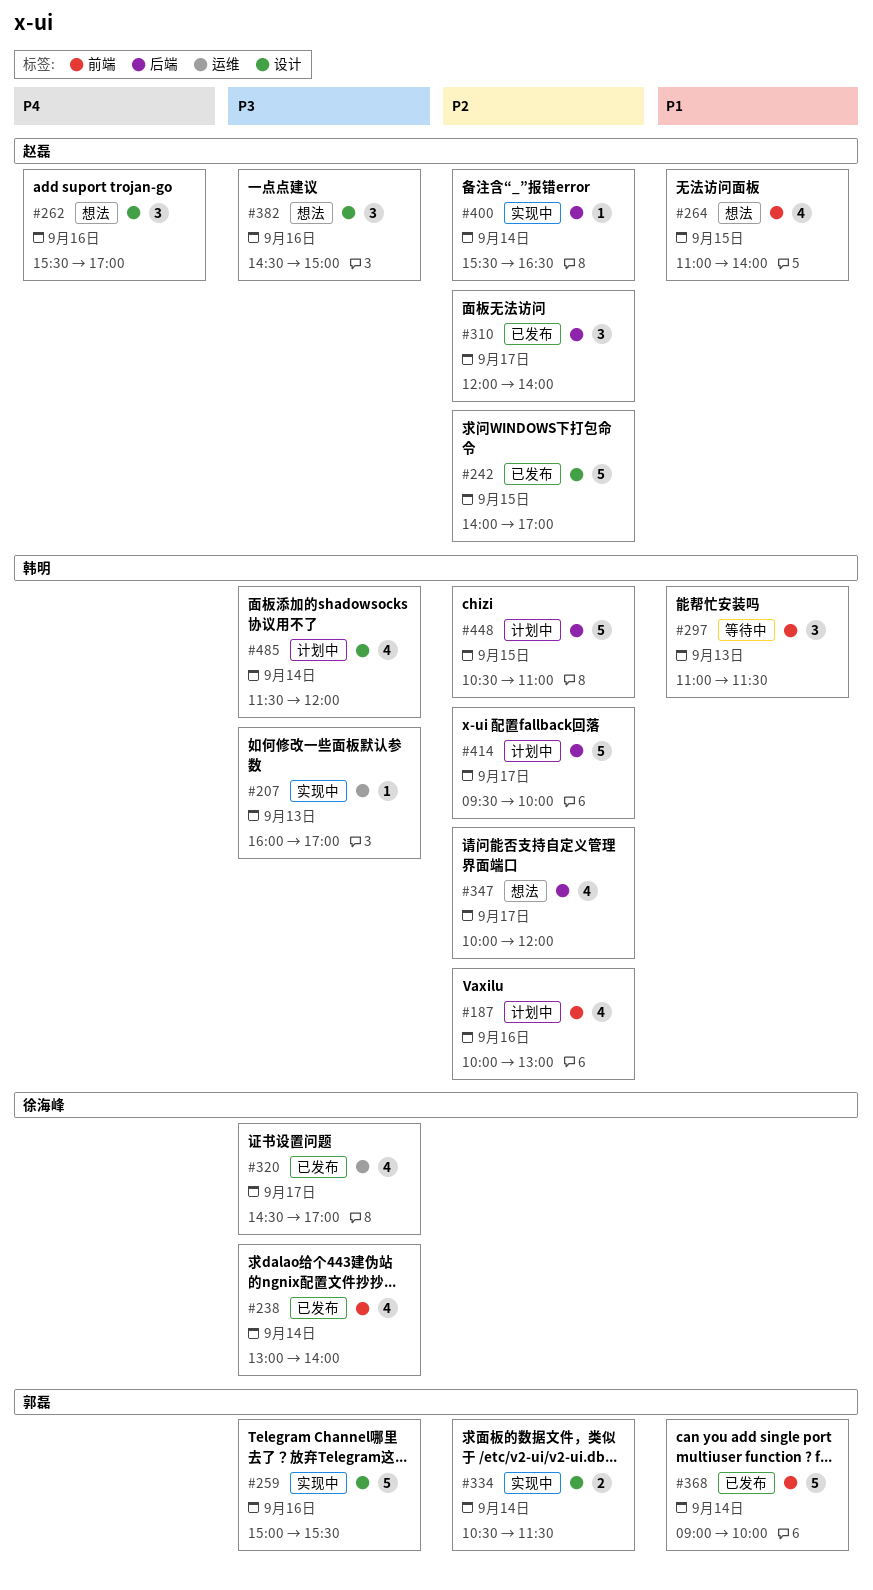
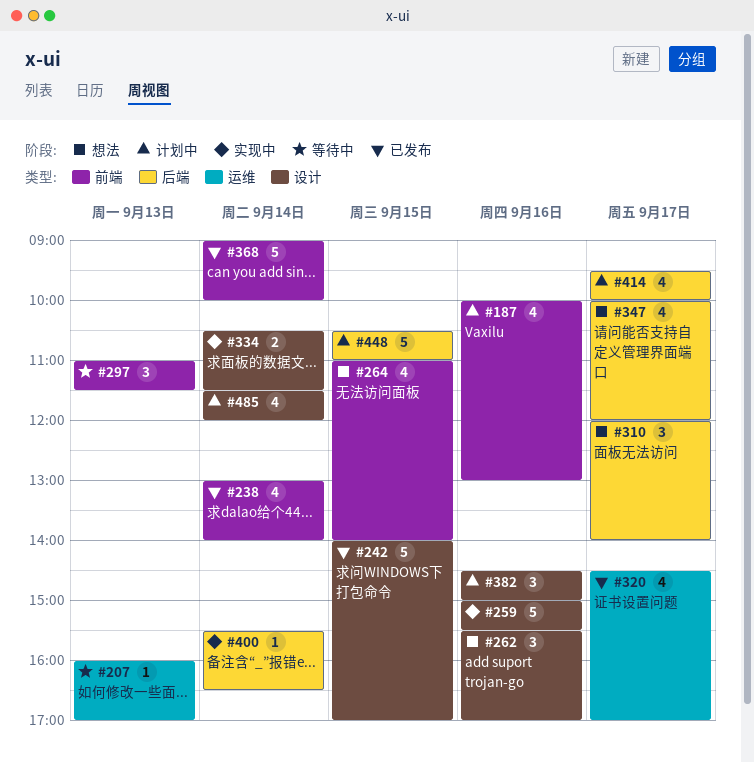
#207, status: 实现中 -> 等待中
#310, status: 已发布 -> 想法
#382, status: 想法 -> 计划中
#414, estimate: 5 -> 4

